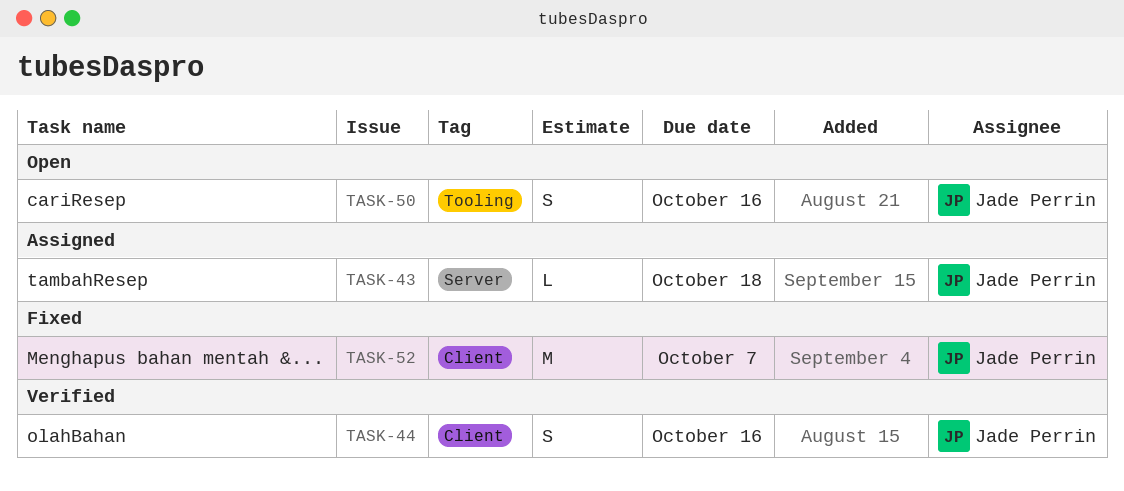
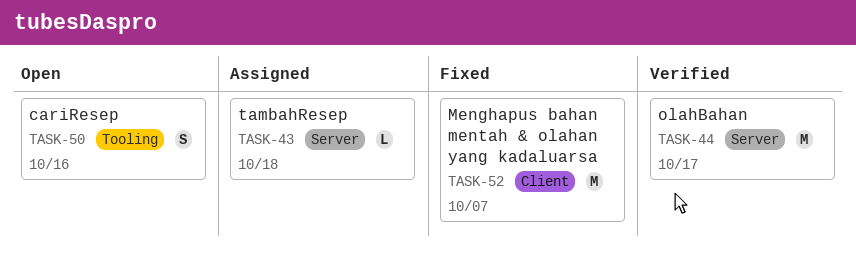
TASK-44, label: Client -> Server
TASK-44, estimate: S -> M
TASK-44, due: Oct 16 -> Oct 17

